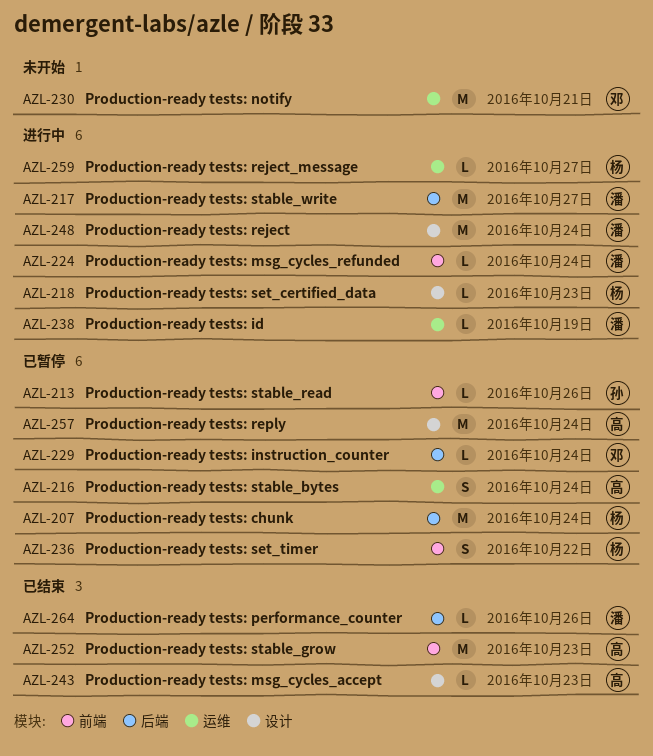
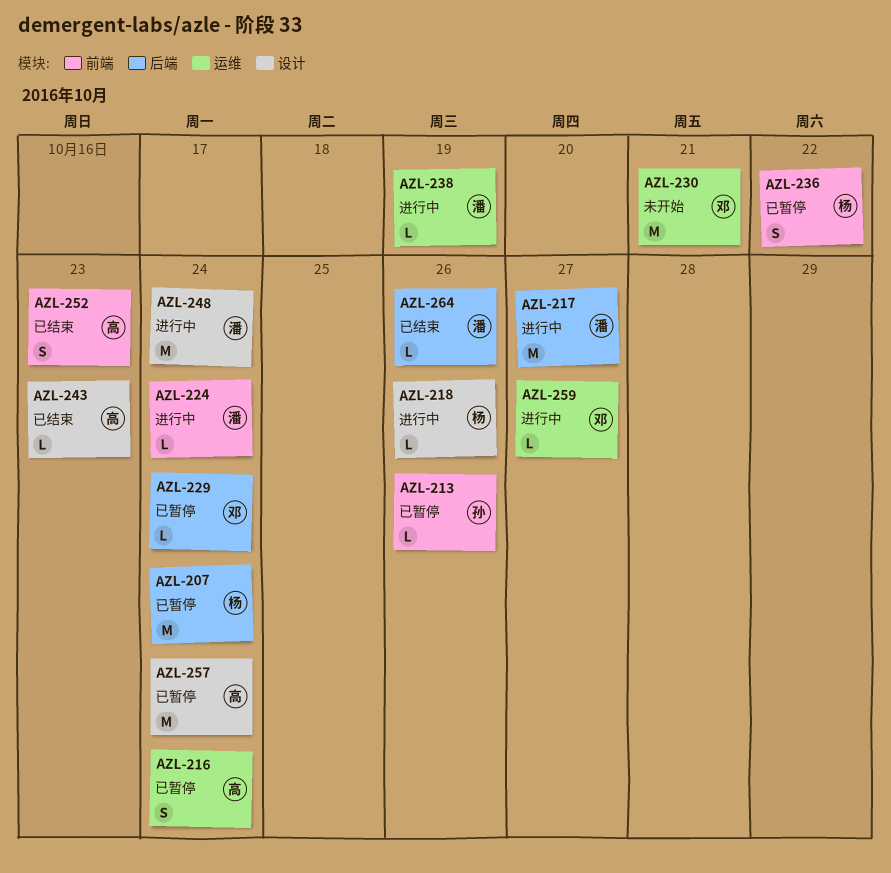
AZL-218, due: Oct 23 -> Oct 26
AZL-252, estimate: M -> S
AZL-259, owner: 杨 -> 邓

